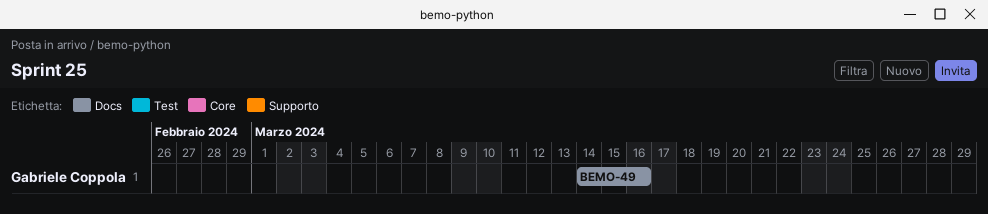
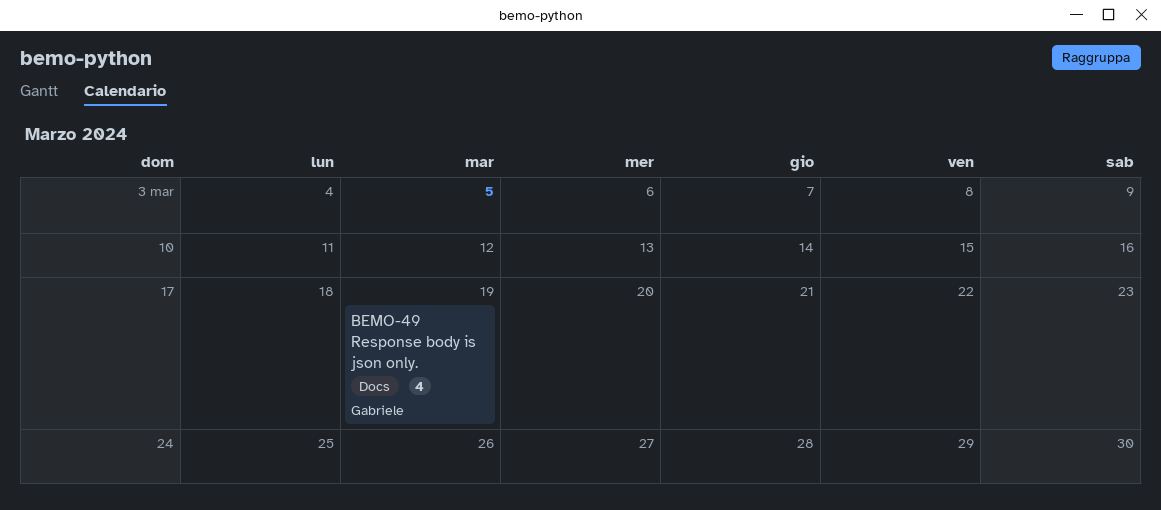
BEMO-49, due: Mar 16 -> Mar 19

